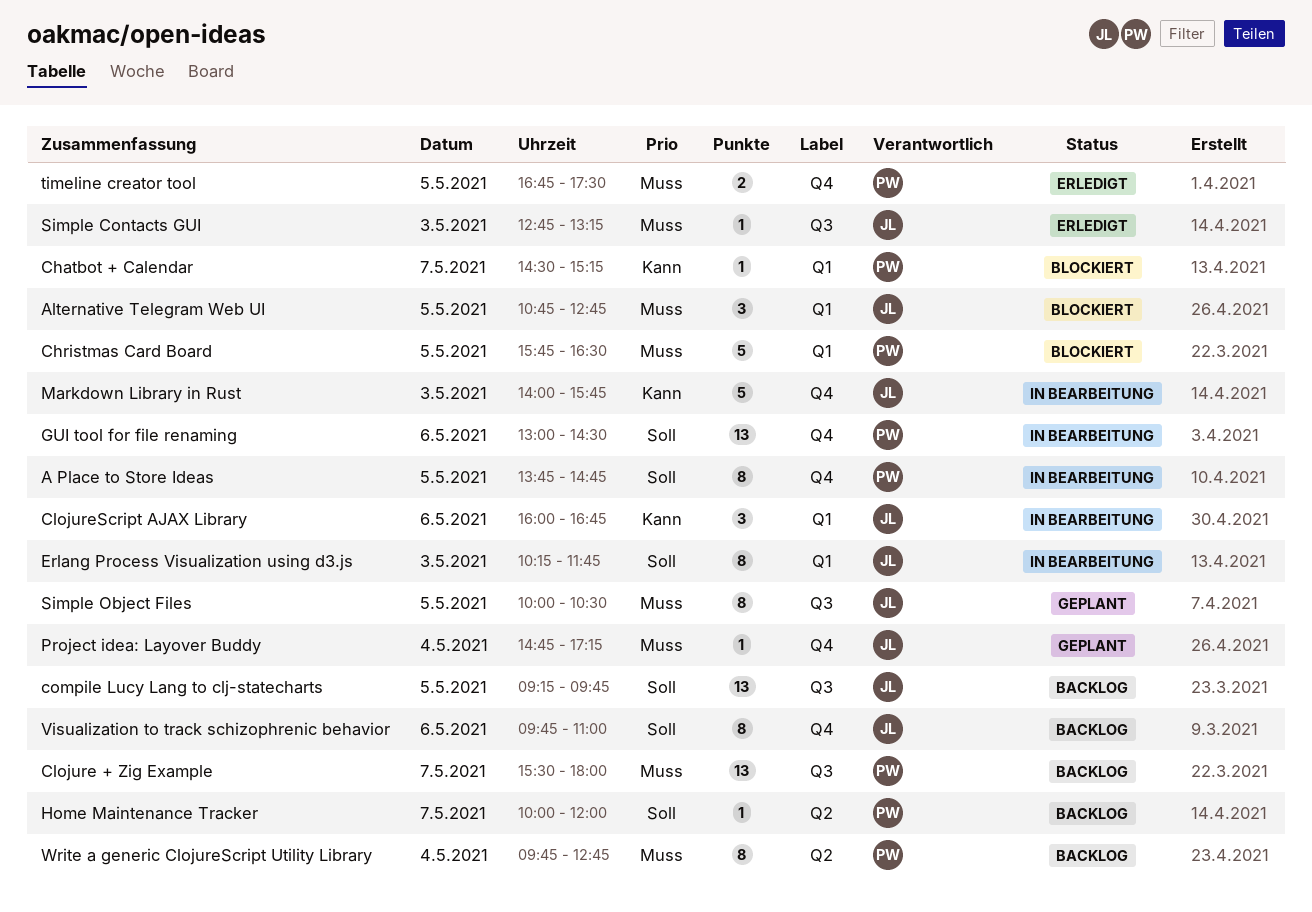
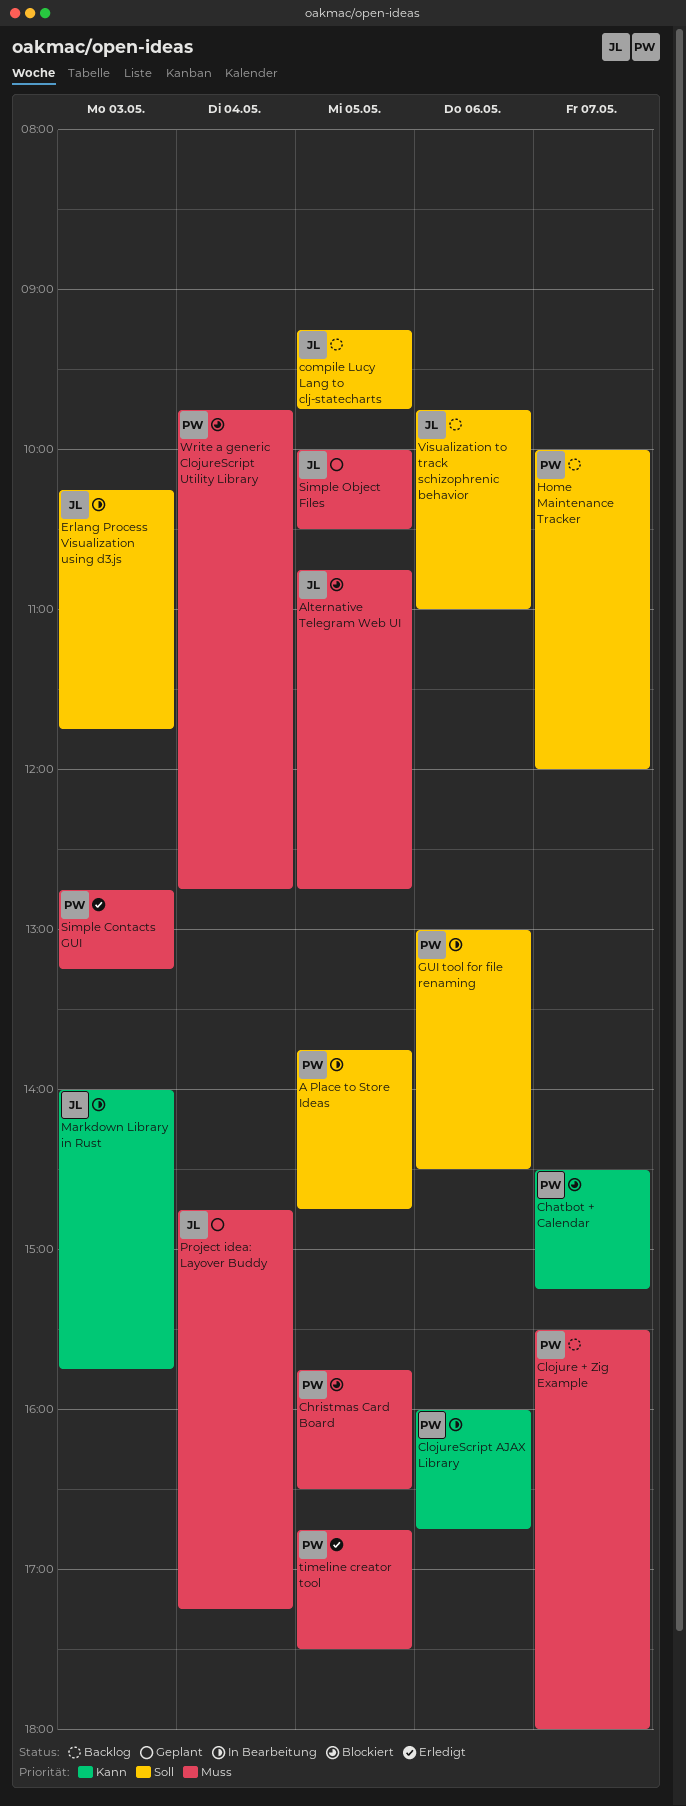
ClojureScript AJAX Library, owner: JL -> PW
Simple Contacts GUI, owner: JL -> PW
Write a generic ClojureScript Utility Library, status: Backlog -> Blockiert

